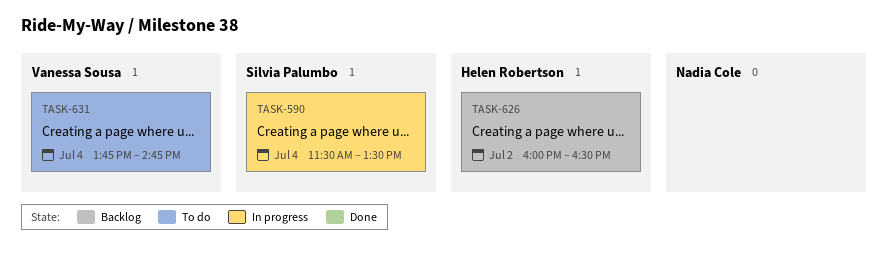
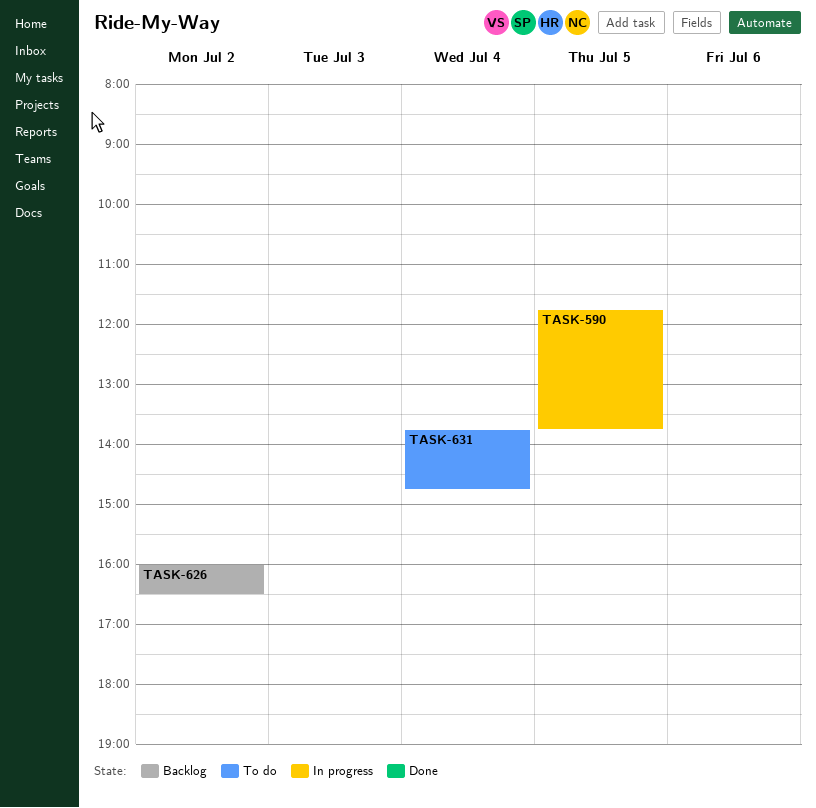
TASK-590, day: Jul 4 -> Jul 5
TASK-590, begins: 11:30 -> 11:45
TASK-590, ends: 13:30 -> 13:45

